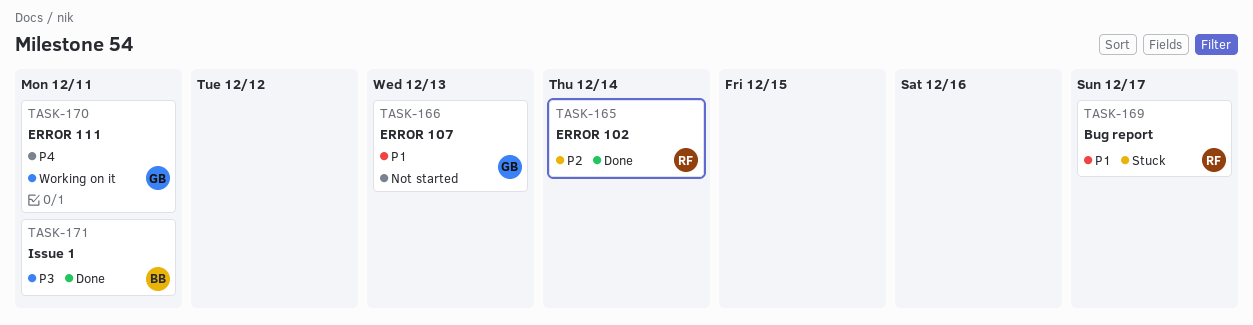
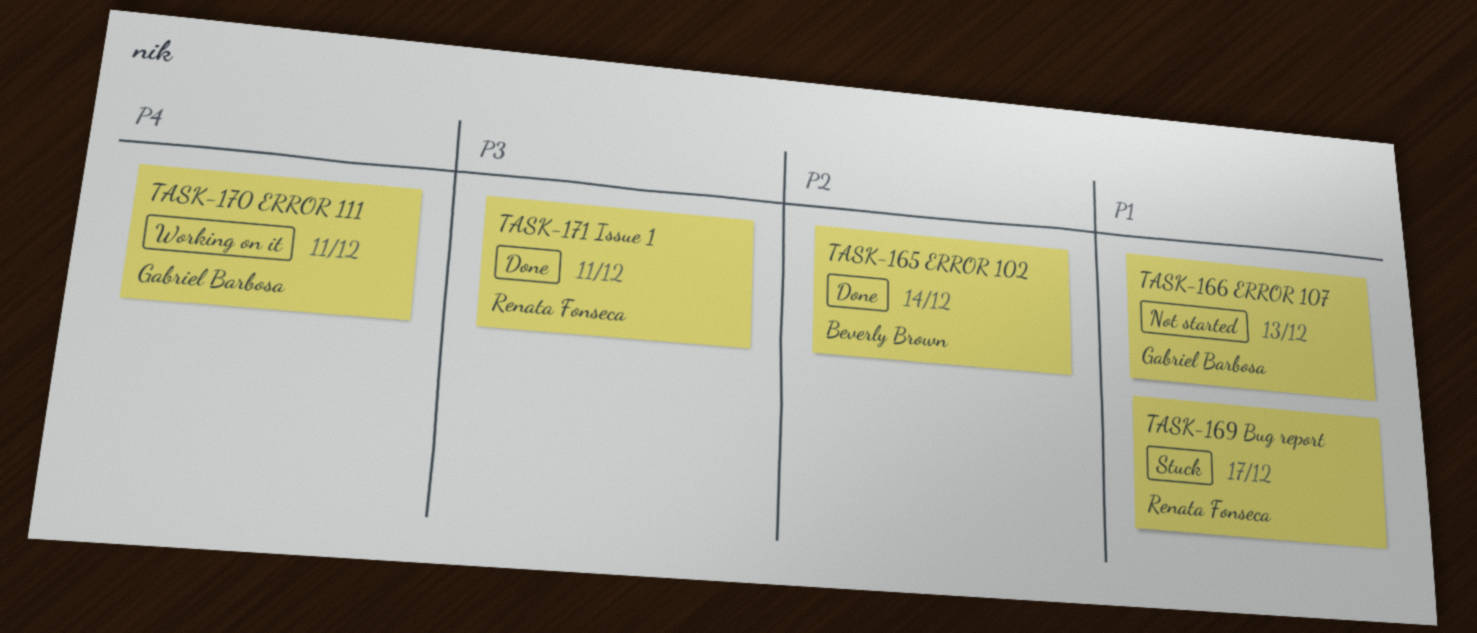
TASK-165, owner: Renata Fonseca -> Beverly Brown
TASK-171, owner: Beverly Brown -> Renata Fonseca

